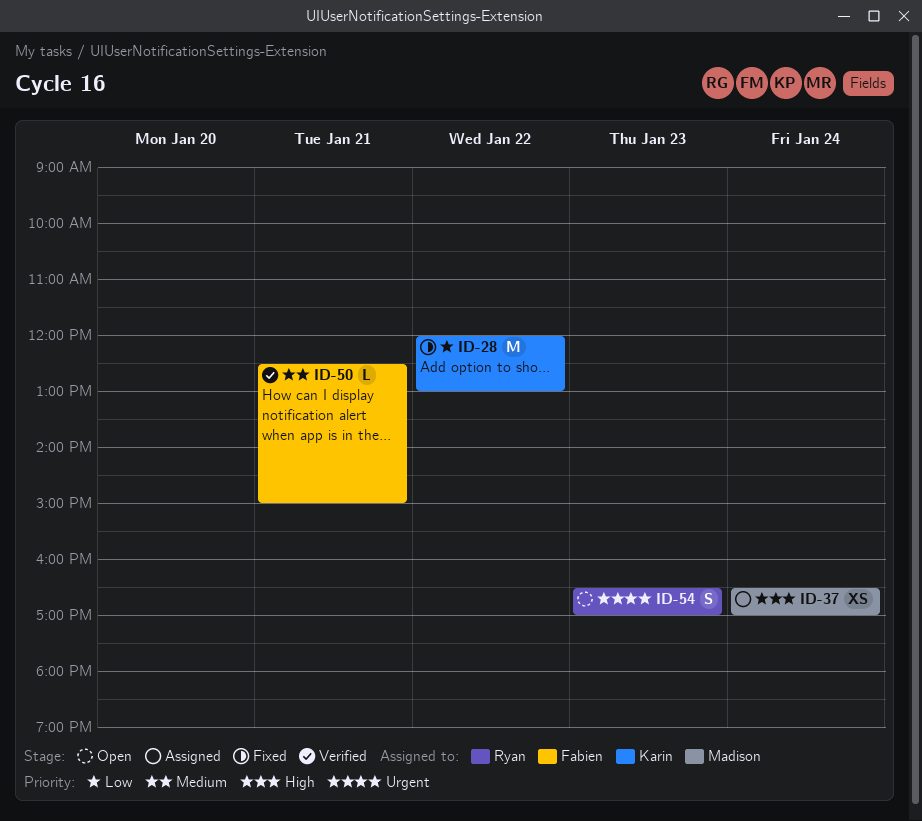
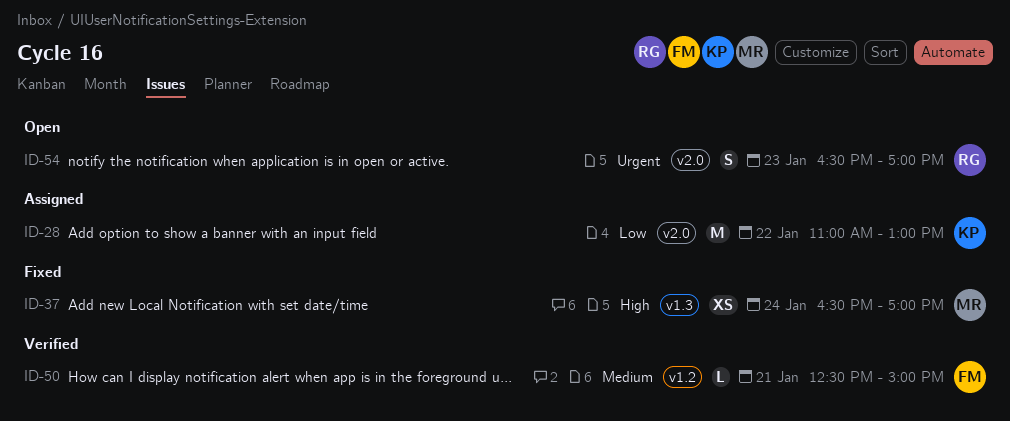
ID-28, status: Fixed -> Assigned
ID-28, begins: 12:00 -> 11:00
ID-37, status: Assigned -> Fixed

